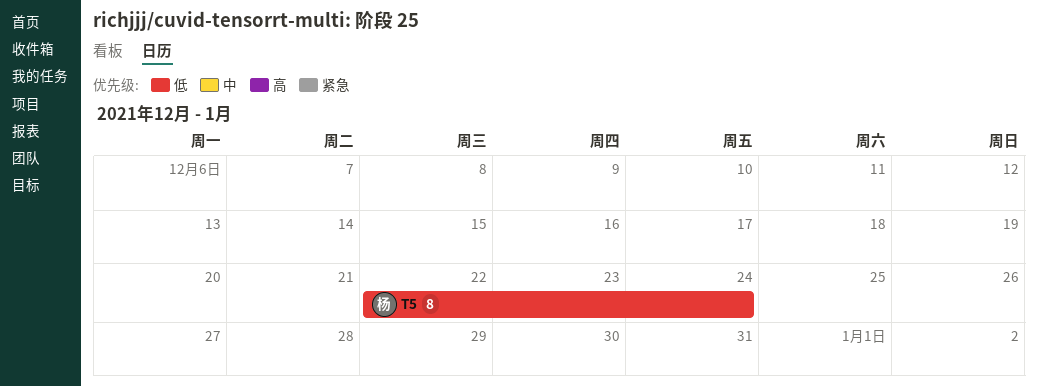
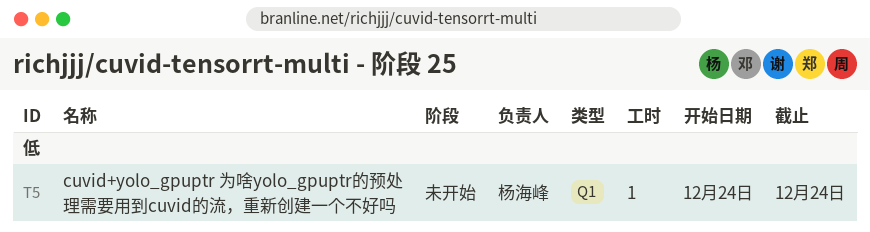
T5, estimate: 8 -> 1
T5, start: Dec 22 -> Dec 24

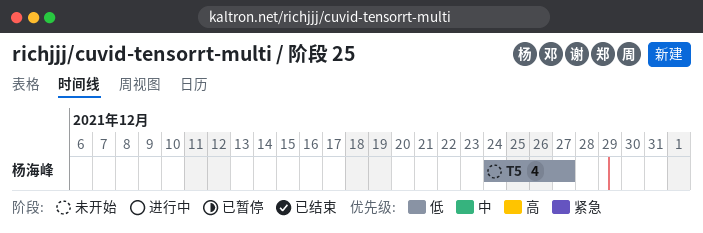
T5, estimate: 1 -> 4
T5, due: Dec 24 -> Dec 27

